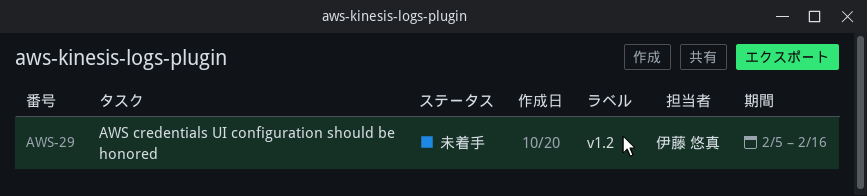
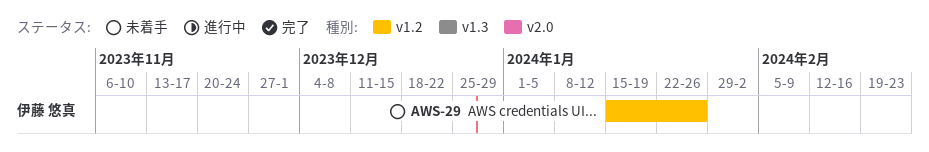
AWS-29, start: Feb 5 -> Jan 15
AWS-29, due: Feb 16 -> Jan 26

